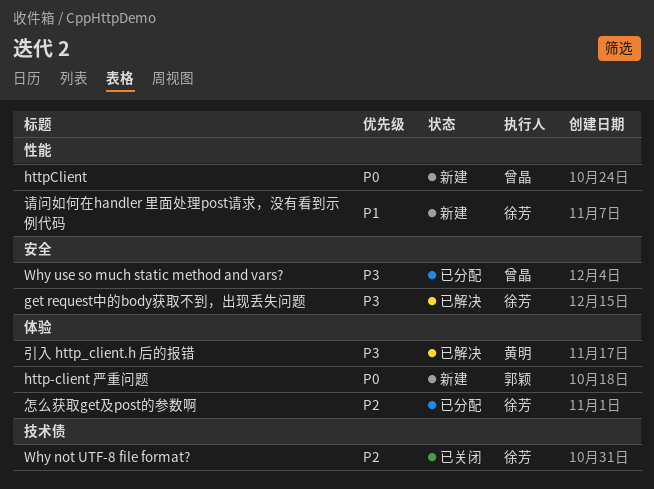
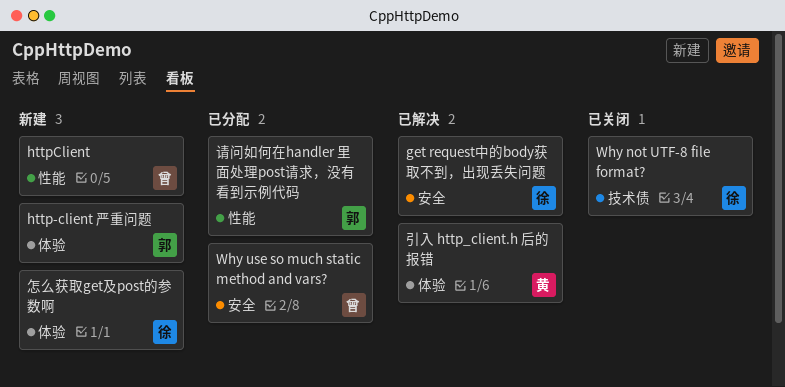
怎么获取get及post的参数啊, status: 已分配 -> 新建
请问如何在handler 里面处理post请求，没有看到示例代码, status: 新建 -> 已分配
请问如何在handler 里面处理post请求，没有看到示例代码, owner: 徐芳 -> 郭颖

